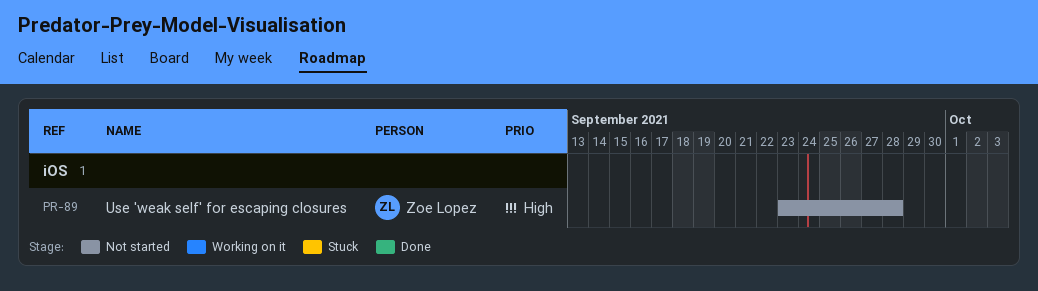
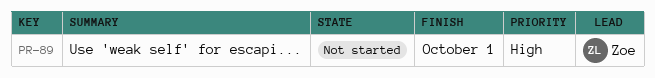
PR-89, due: Sep 28 -> Oct 1

